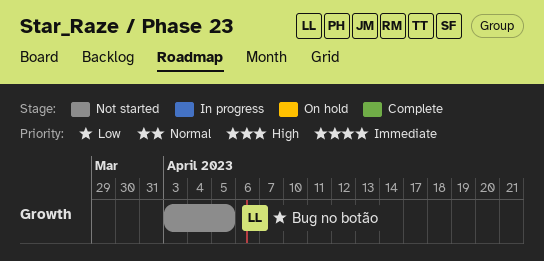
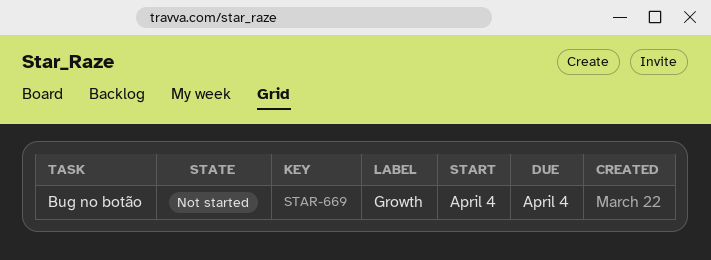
Bug no botão, start: Apr 3 -> Apr 4
Bug no botão, due: Apr 5 -> Apr 4

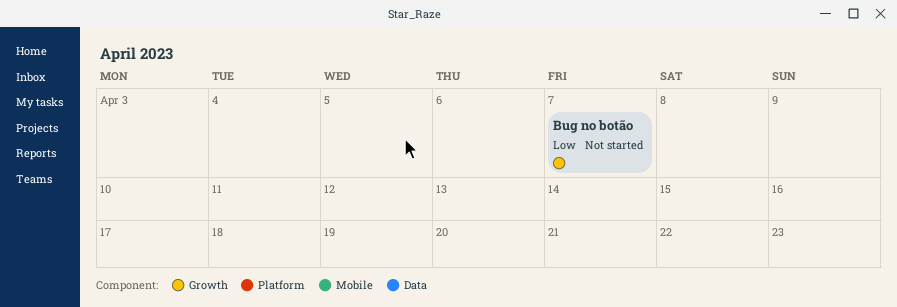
Bug no botão, due: Apr 4 -> Apr 7

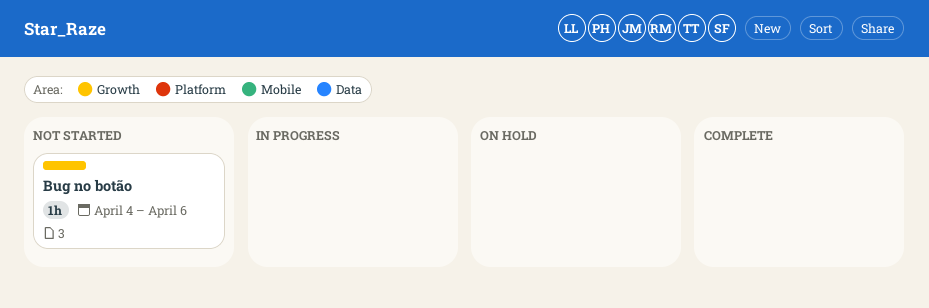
Bug no botão, due: Apr 7 -> Apr 6

